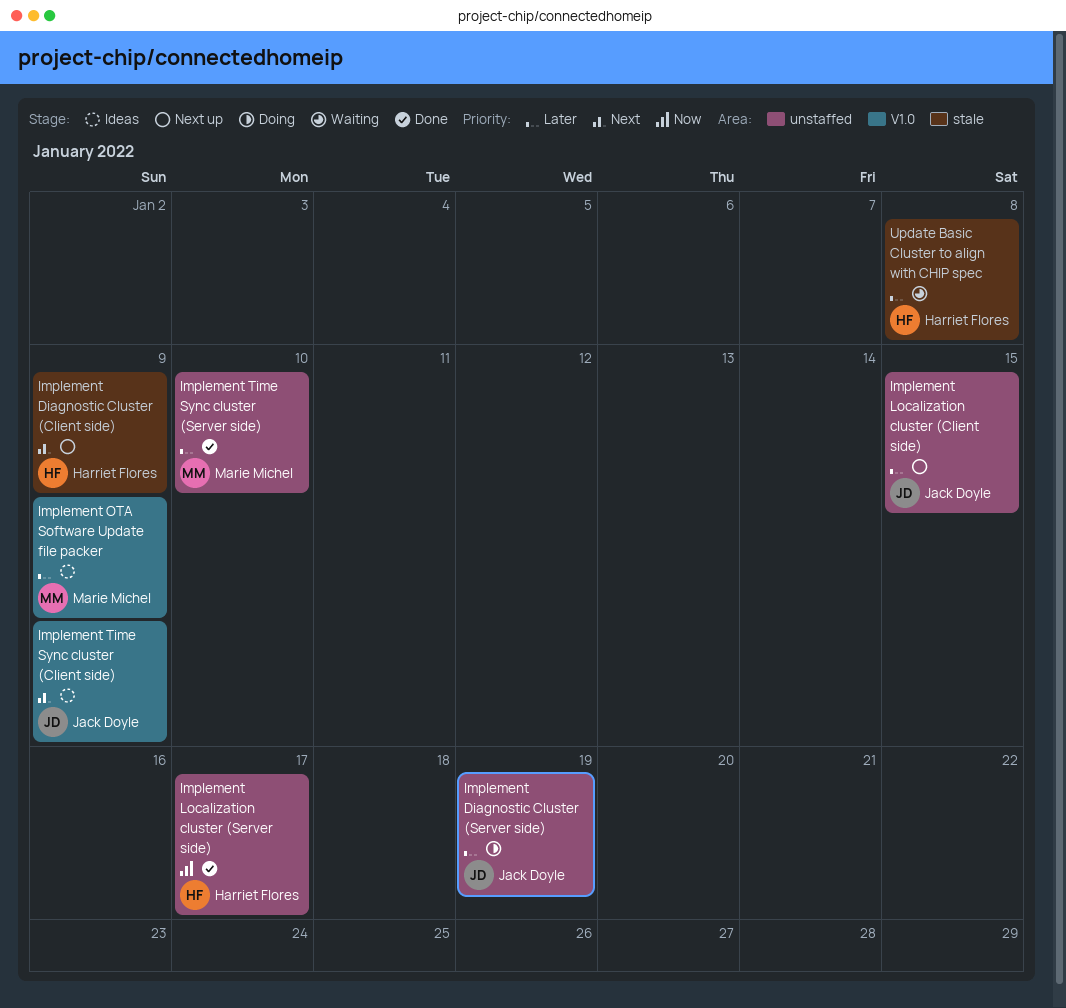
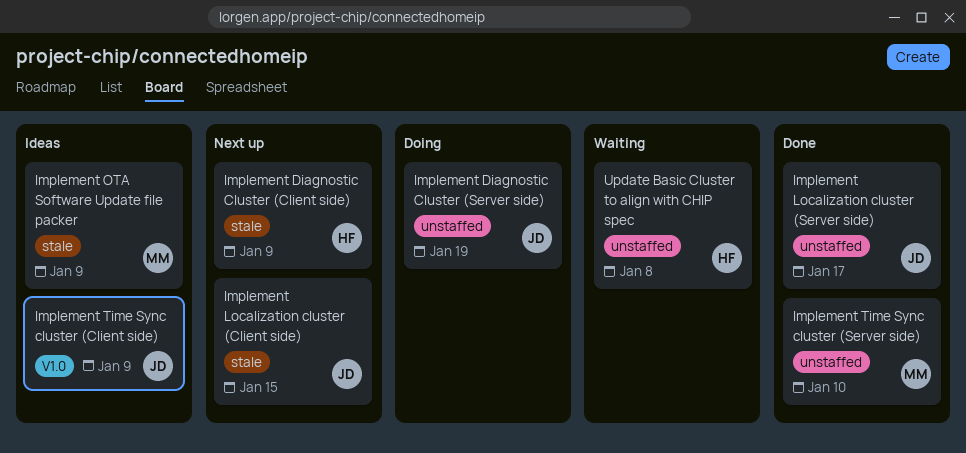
Implement Localization cluster (Client side), label: unstaffed -> stale
Implement Localization cluster (Server side), owner: Harriet Flores -> Jack Doyle
Implement OTA Software Update file packer, label: V1.0 -> stale
Update Basic Cluster to align with CHIP spec, label: stale -> unstaffed

